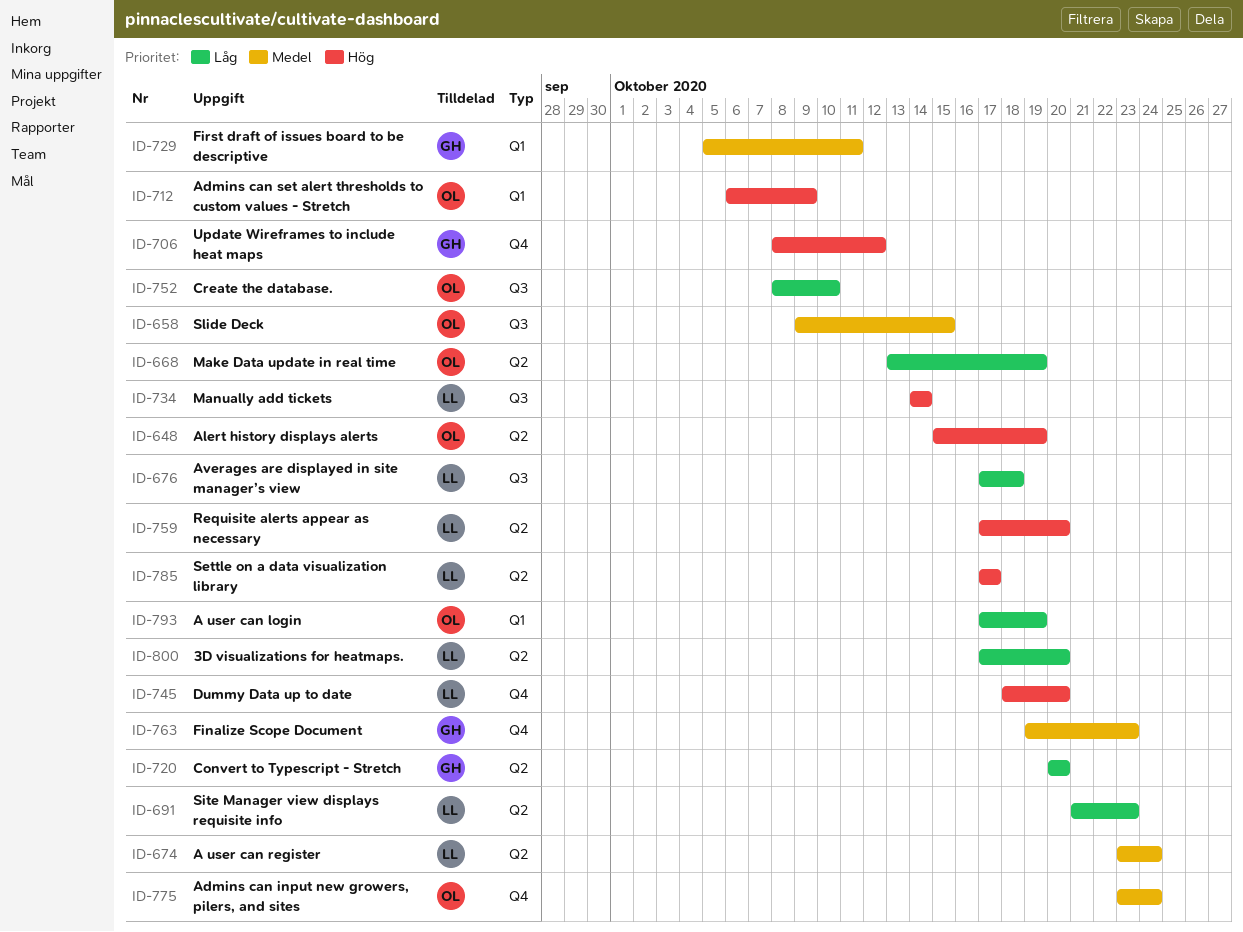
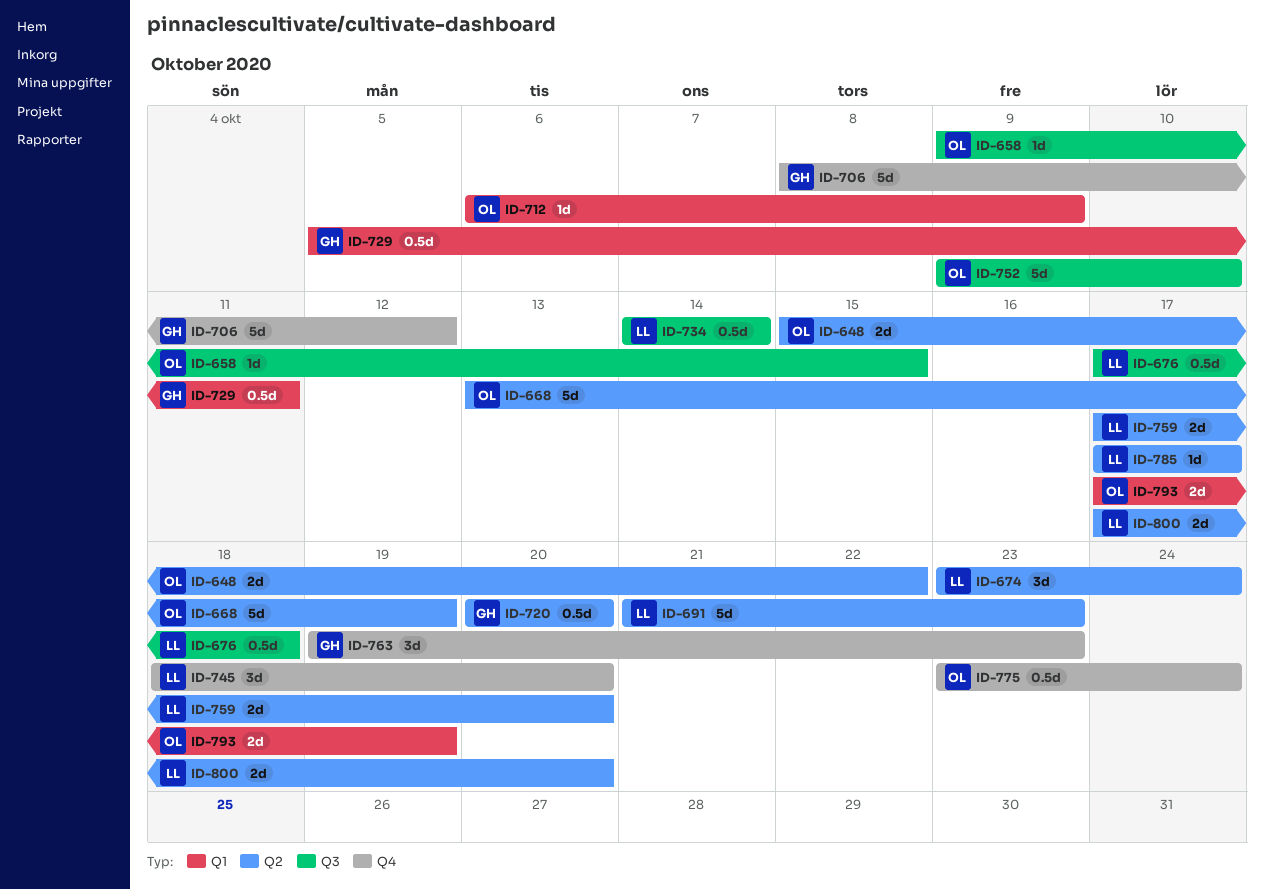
ID-648, due: Oct 19 -> Oct 22
ID-752, start: Oct 8 -> Oct 9

